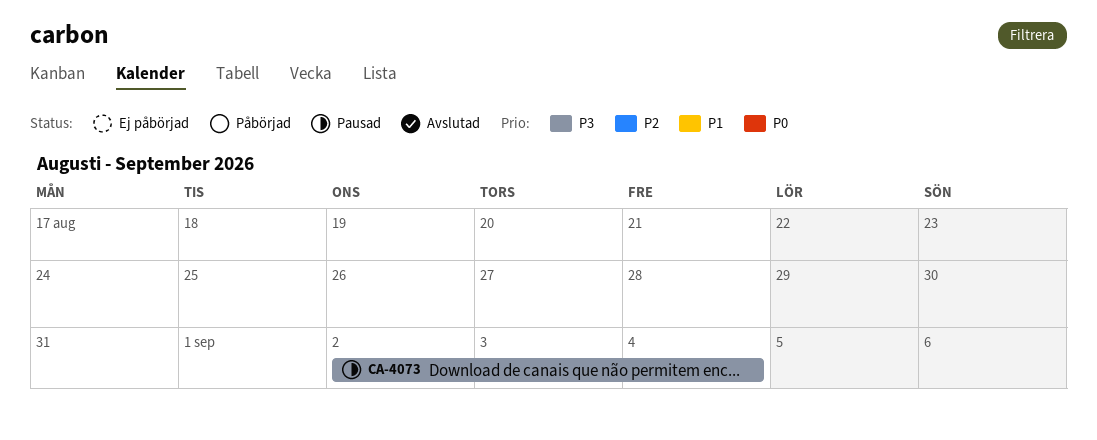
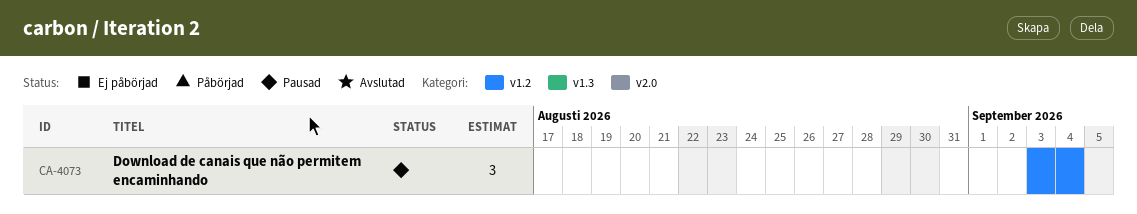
CA-4073, start: Sep 2 -> Sep 3

